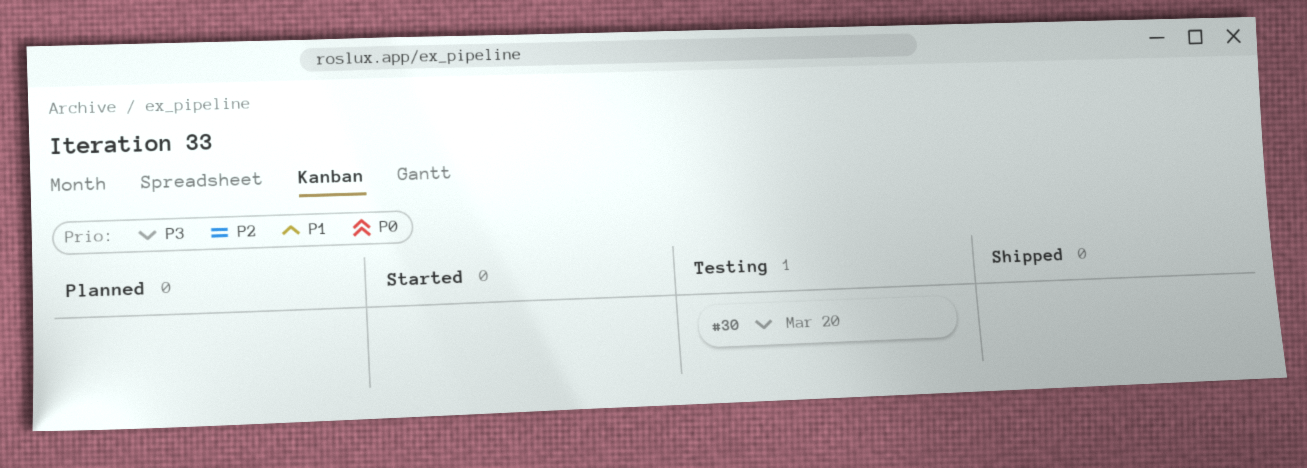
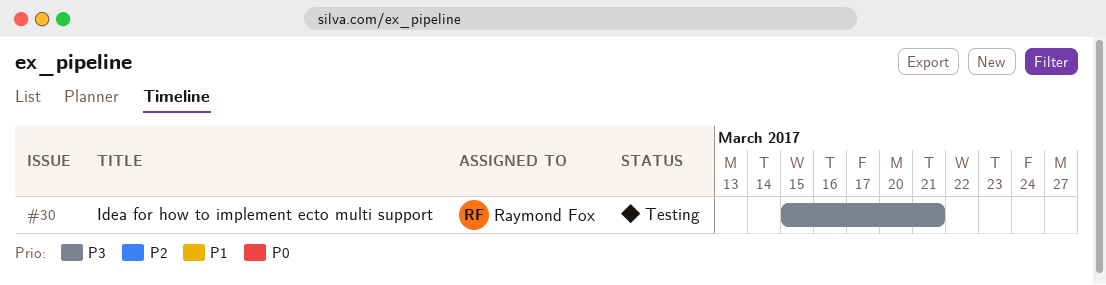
#30, due: Mar 20 -> Mar 21

